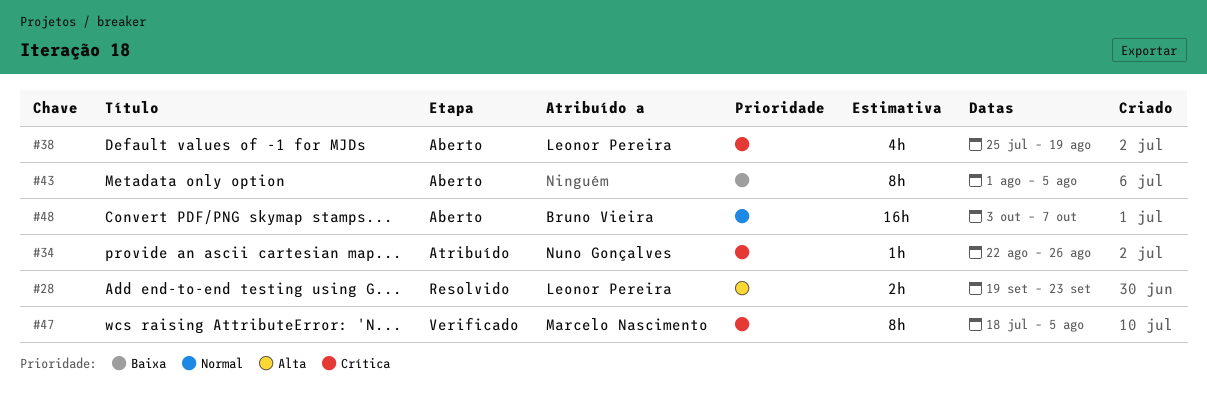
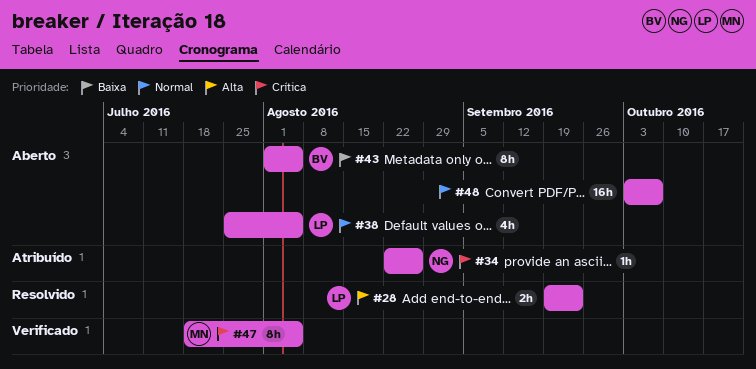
#38, priority: Crítica -> Normal
#38, due: Aug 19 -> Aug 5
#43, owner: none -> Bruno Vieira
#48, owner: Bruno Vieira -> none

